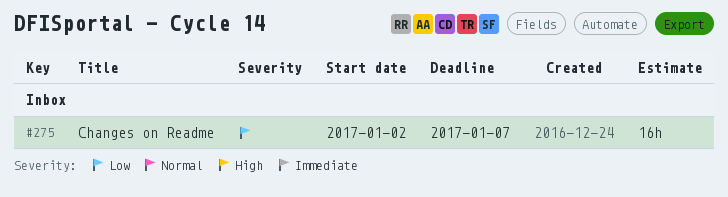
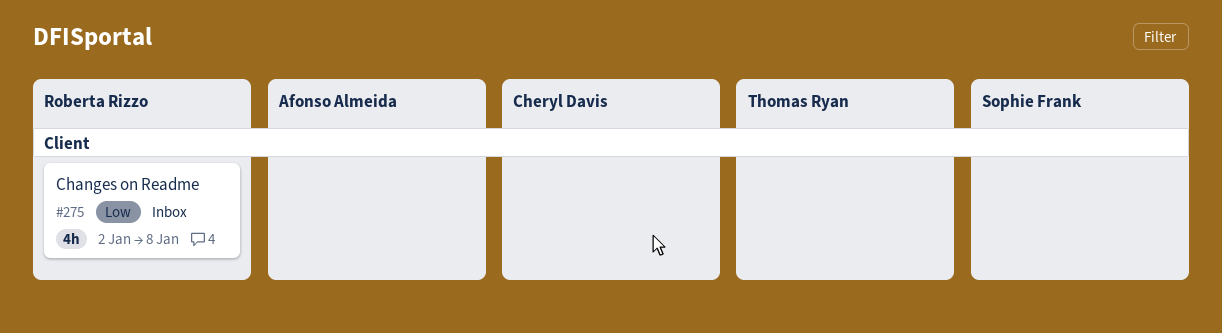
#275, estimate: 16h -> 4h
#275, due: Jan 7 -> Jan 8

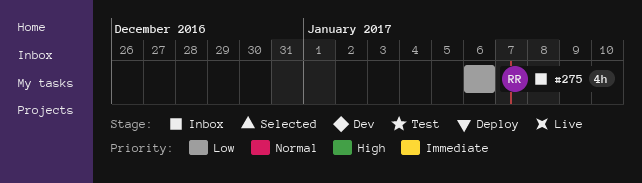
#275, start: Jan 2 -> Jan 6
#275, due: Jan 8 -> Jan 6

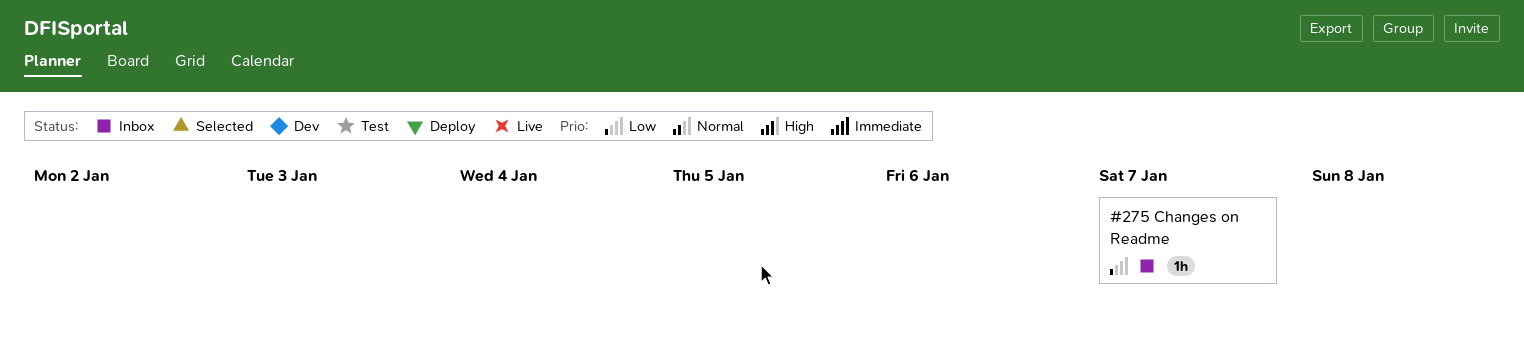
#275, estimate: 4h -> 1h
#275, due: Jan 6 -> Jan 7

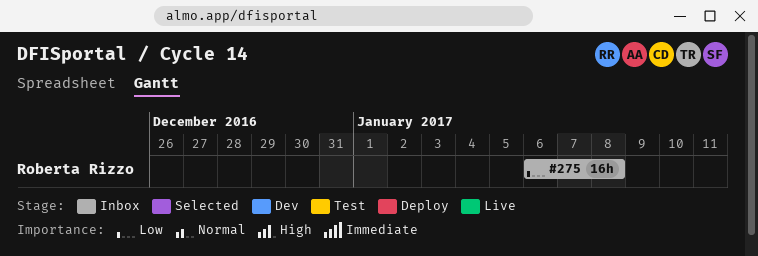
#275, estimate: 1h -> 16h
#275, due: Jan 7 -> Jan 8

